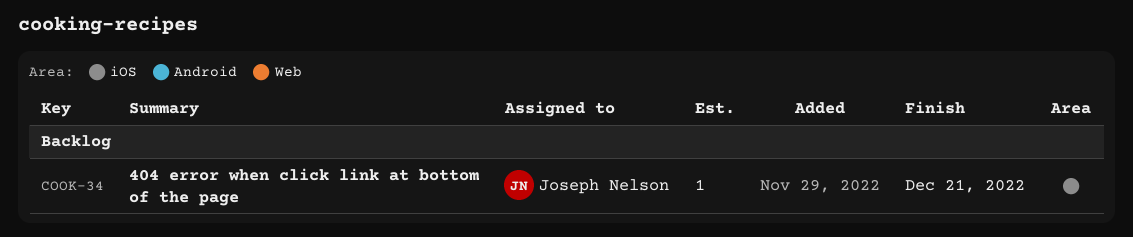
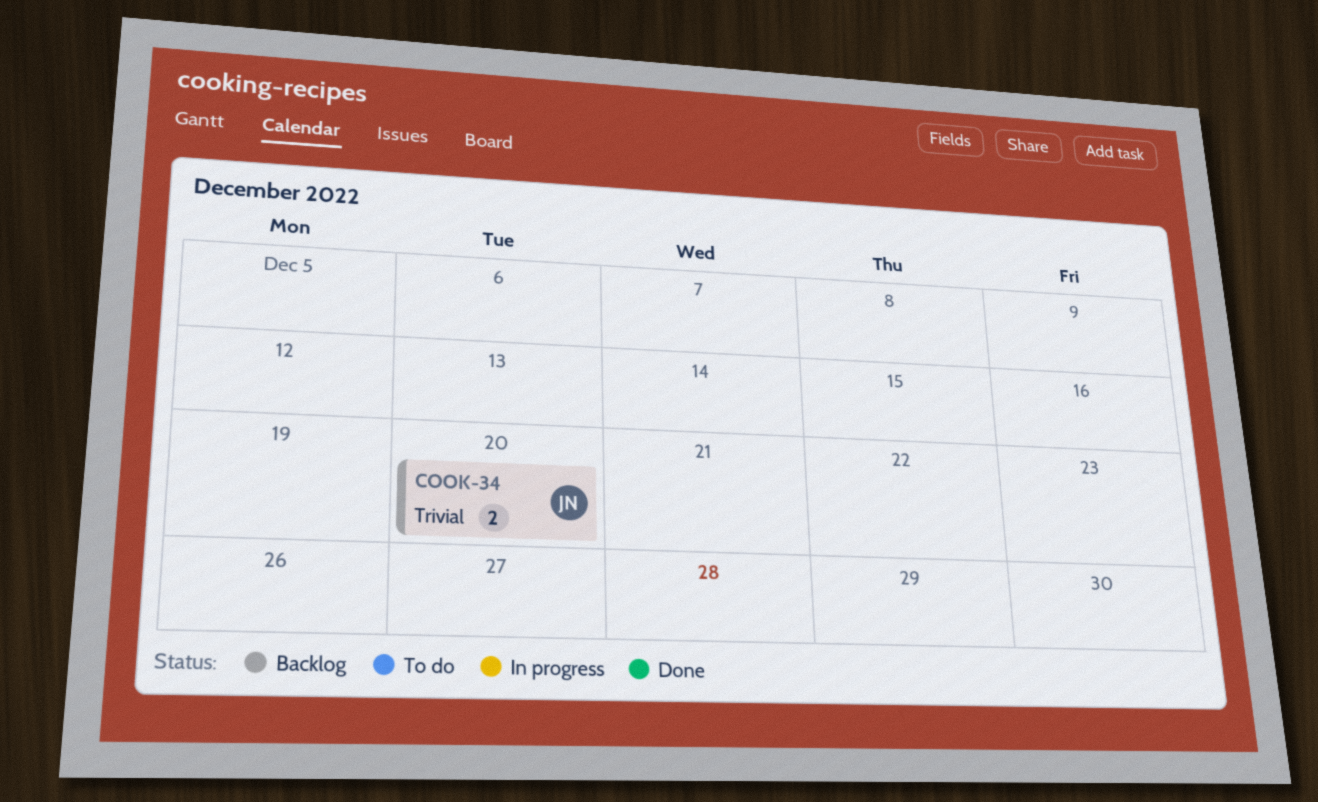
COOK-34, estimate: 1 -> 2
COOK-34, due: Dec 21 -> Dec 20

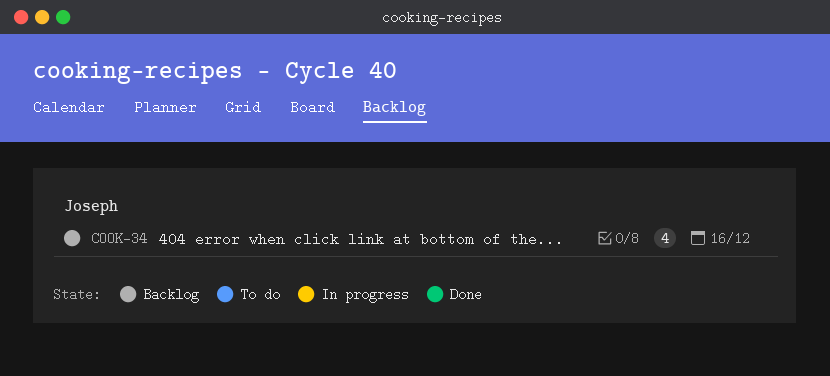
COOK-34, estimate: 2 -> 4
COOK-34, due: Dec 20 -> Dec 16

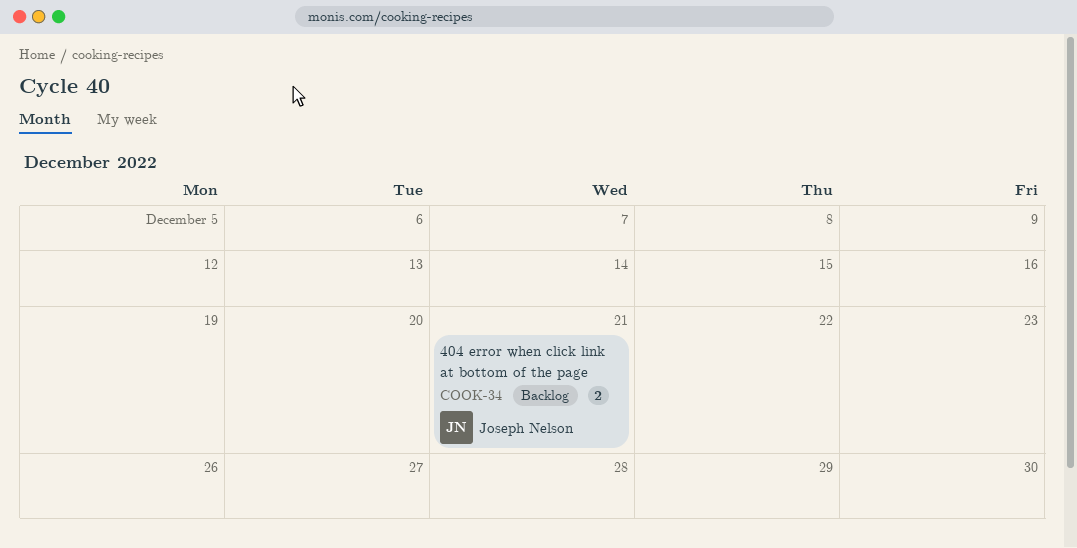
COOK-34, estimate: 4 -> 2
COOK-34, due: Dec 16 -> Dec 21

